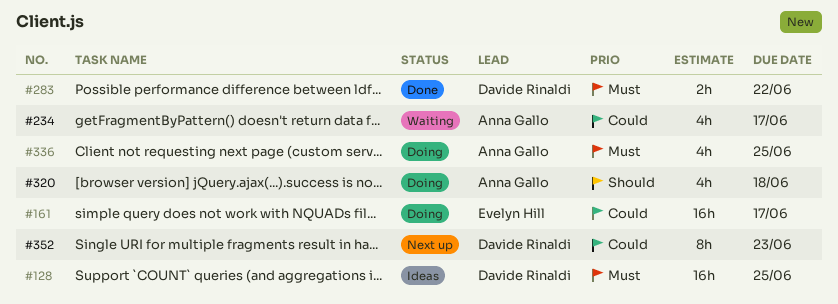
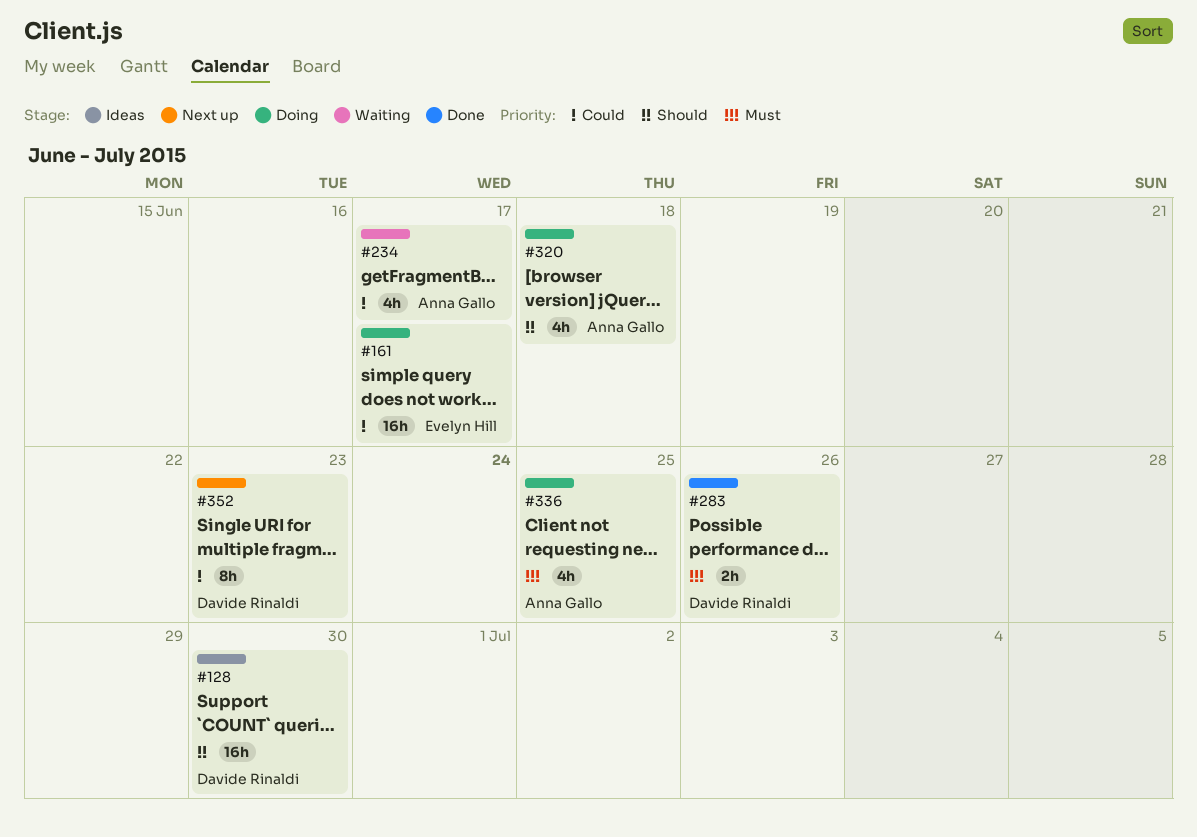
#128, priority: Must -> Should
#128, due: Jun 25 -> Jun 30
#283, due: Jun 22 -> Jun 26

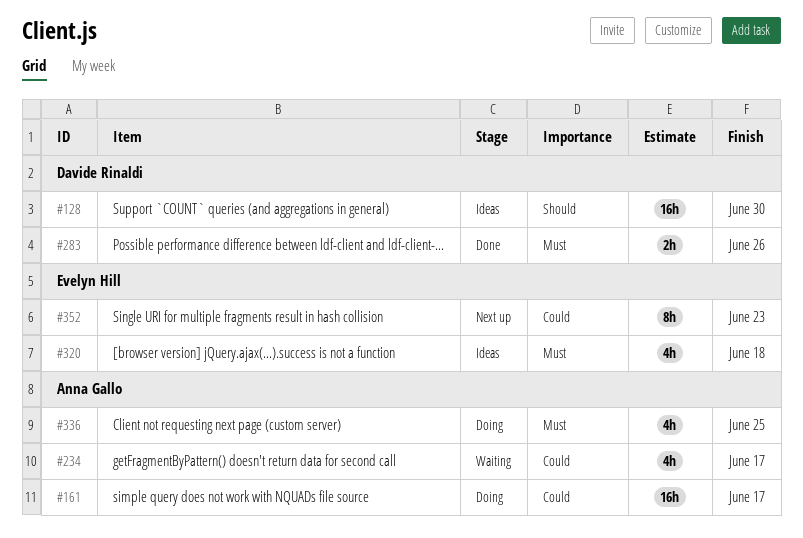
#161, owner: Evelyn Hill -> Anna Gallo
#320, status: Doing -> Ideas
#320, owner: Anna Gallo -> Evelyn Hill
#320, priority: Should -> Must
#352, owner: Davide Rinaldi -> Evelyn Hill

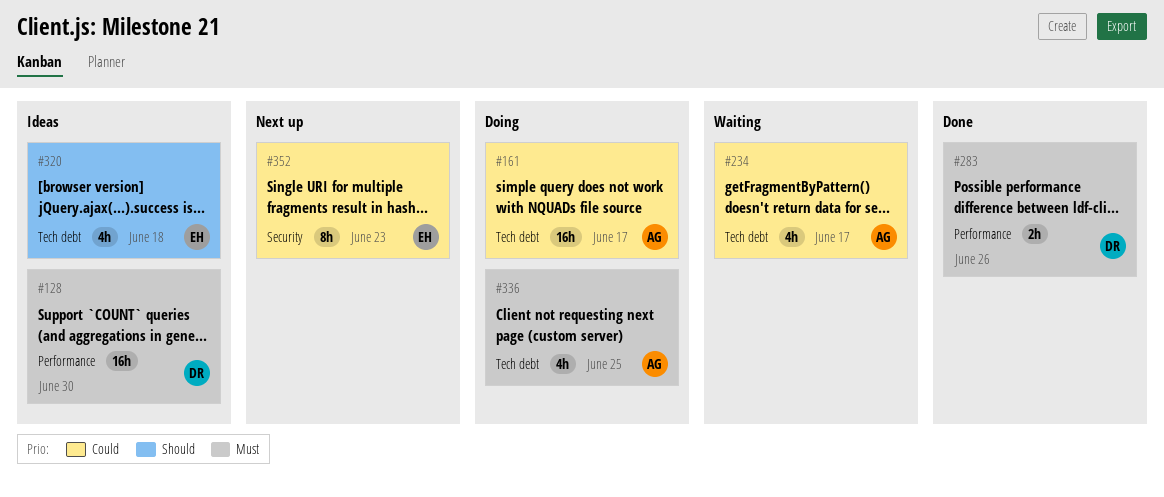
#128, priority: Should -> Must
#320, priority: Must -> Should

